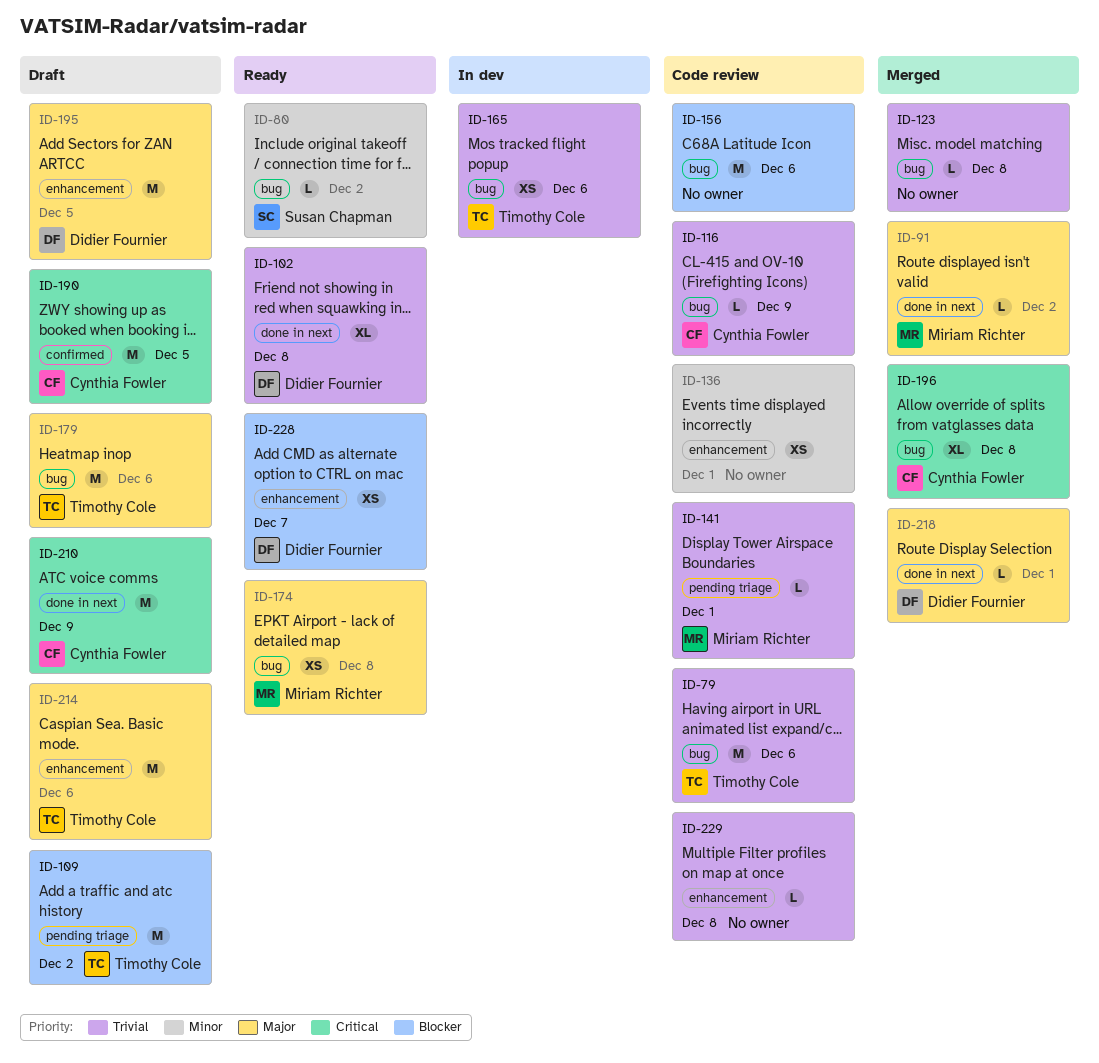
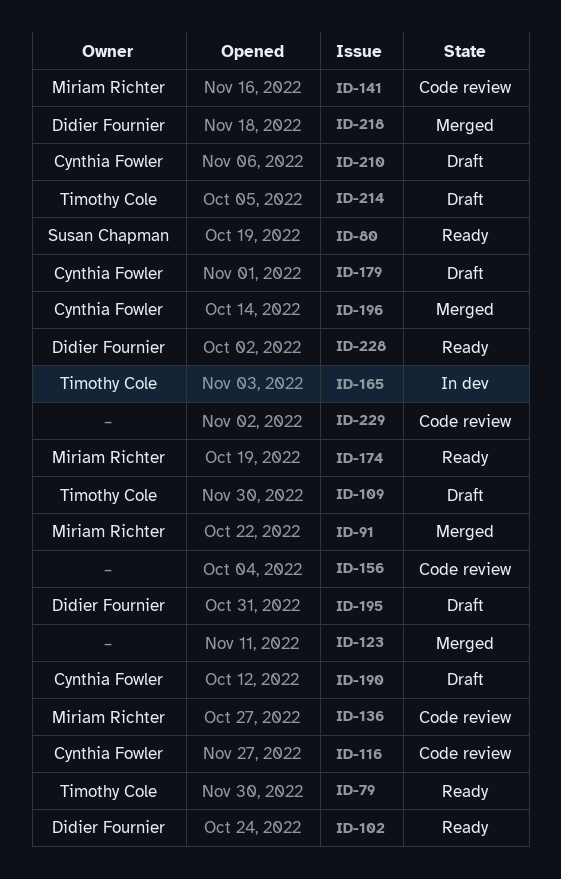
ID-79, status: Code review -> Ready
ID-136, owner: none -> Miriam Richter
ID-179, owner: Timothy Cole -> Cynthia Fowler

